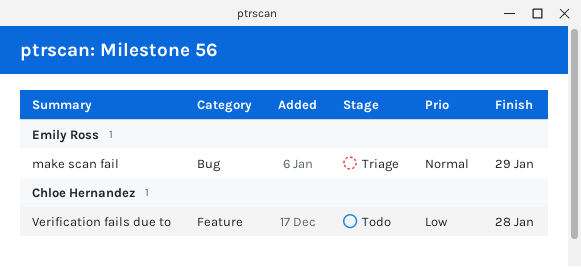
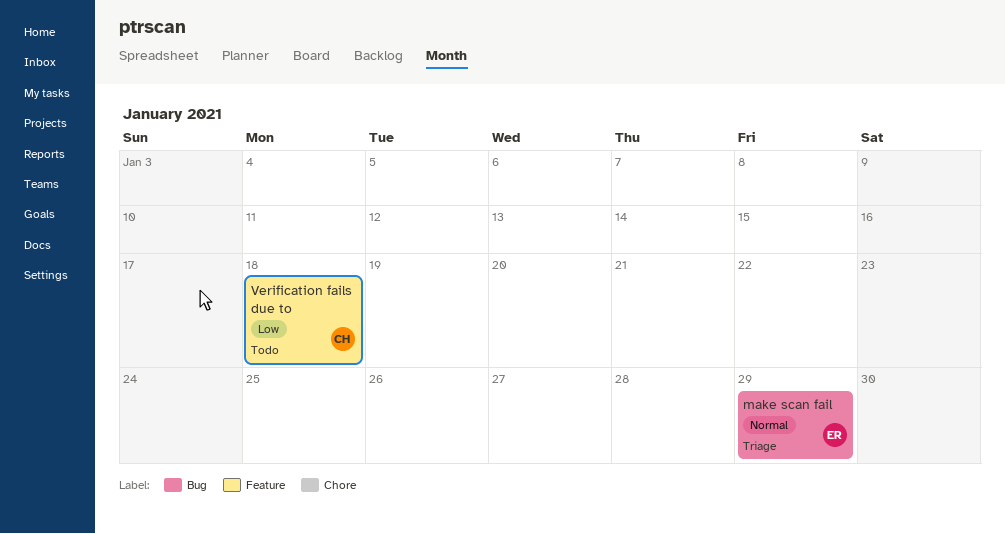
Verification fails due to, due: Jan 28 -> Jan 18

